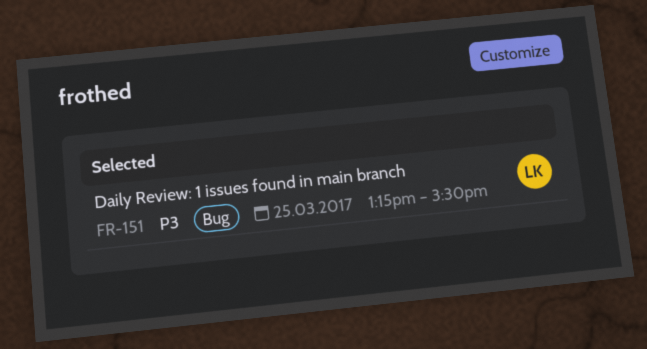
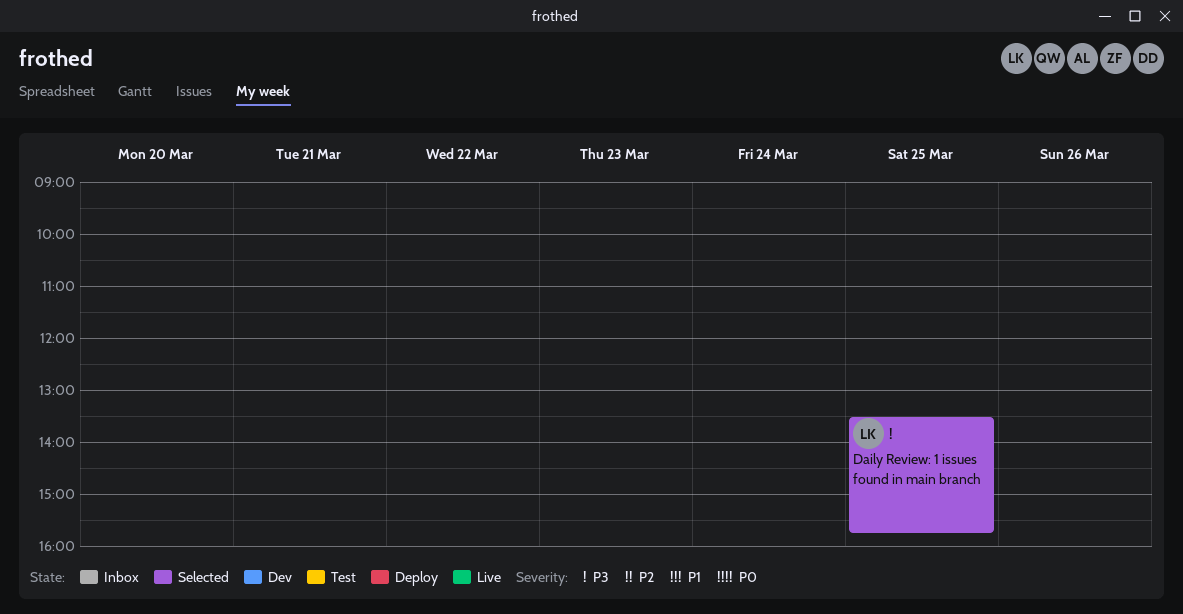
Daily Review: 1 issues found in main branch, begins: 13:15 -> 13:30
Daily Review: 1 issues found in main branch, ends: 15:30 -> 15:45

